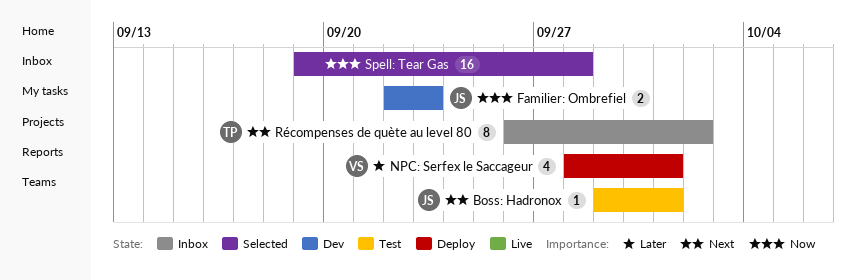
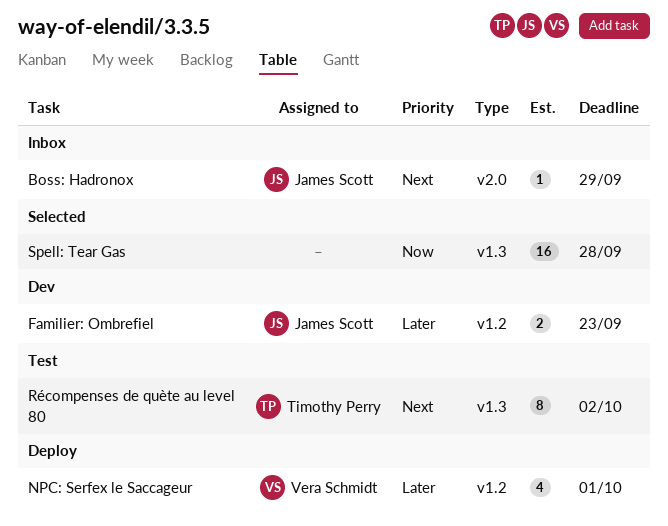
Boss: Hadronox, status: Test -> Inbox
Boss: Hadronox, due: Oct 1 -> Sep 29
Familier: Ombrefiel, priority: Now -> Later
Récompenses de quète au level 80, status: Inbox -> Test

